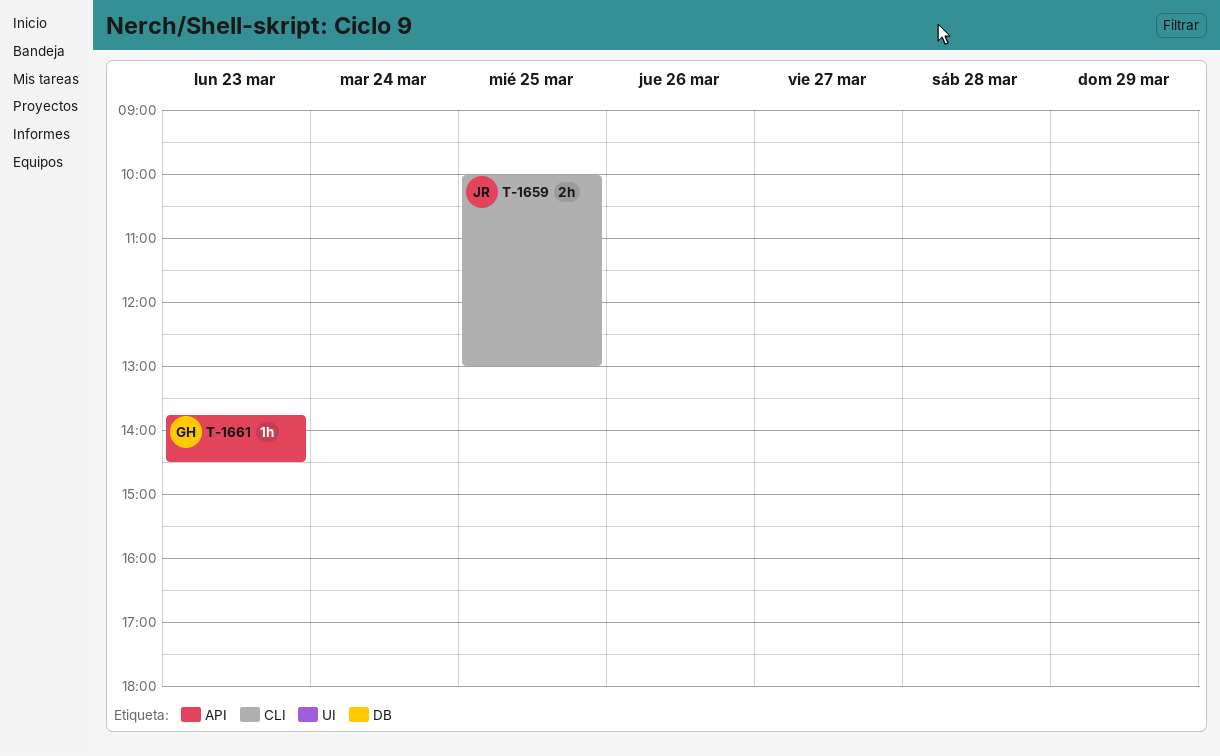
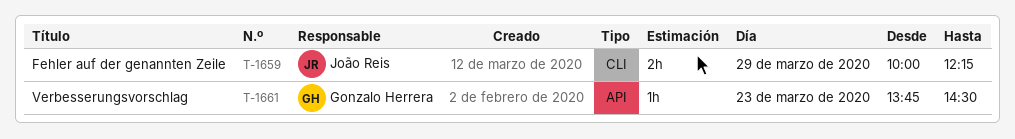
T-1659, day: Mar 25 -> Mar 29
T-1659, ends: 13:00 -> 12:15

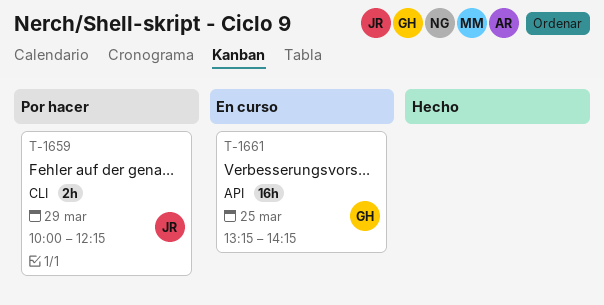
T-1661, estimate: 1h -> 16h
T-1661, day: Mar 23 -> Mar 25
T-1661, begins: 13:45 -> 13:15
T-1661, ends: 14:30 -> 14:15

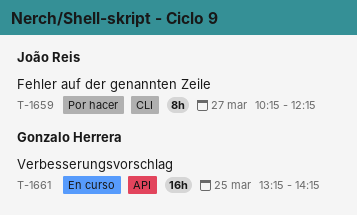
T-1659, estimate: 2h -> 8h
T-1659, day: Mar 29 -> Mar 27
T-1659, begins: 10:00 -> 10:15

